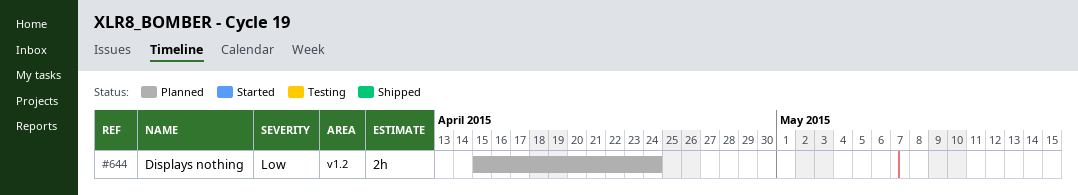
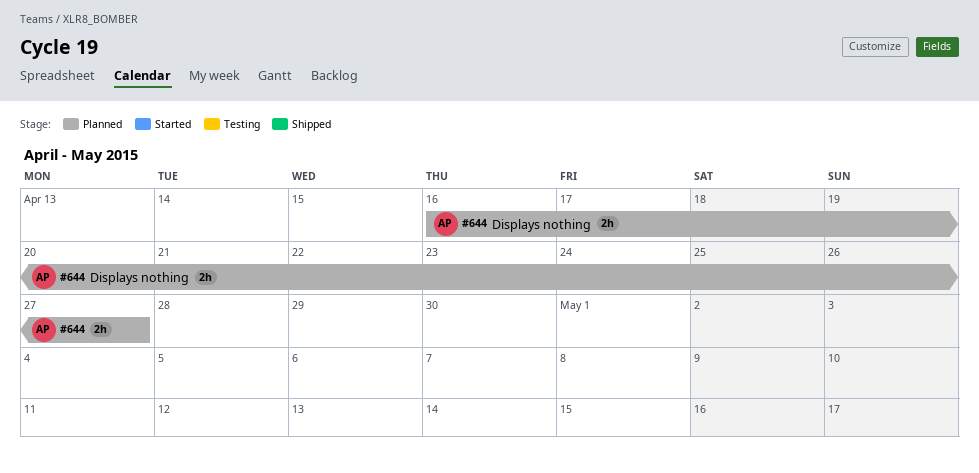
#644, start: Apr 15 -> Apr 16
#644, due: Apr 24 -> Apr 27

